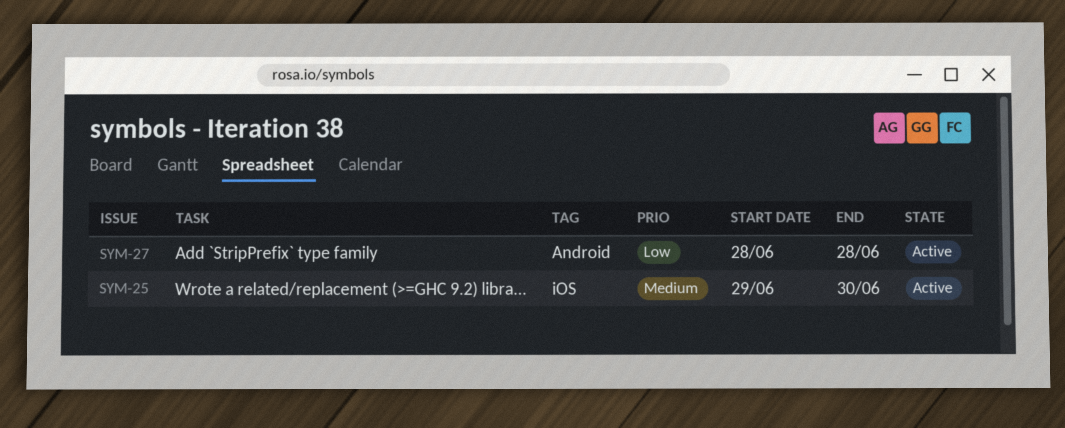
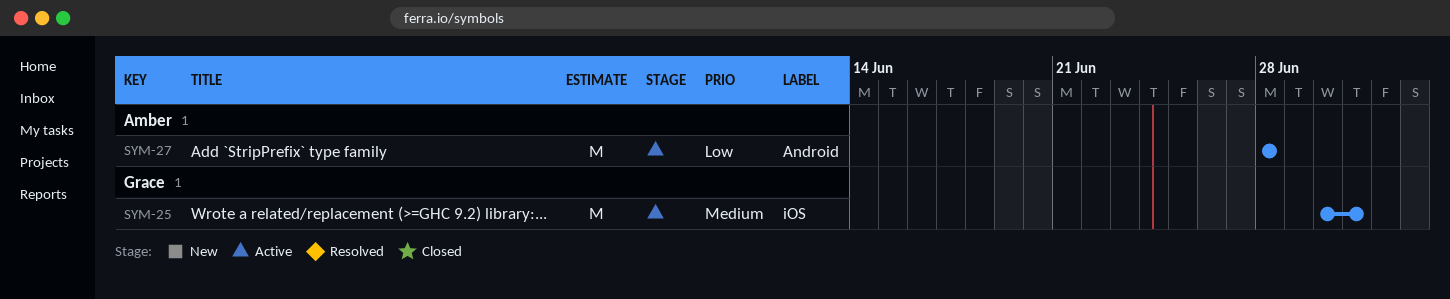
SYM-25, start: Jun 29 -> Jun 30
SYM-25, due: Jun 30 -> Jul 1

